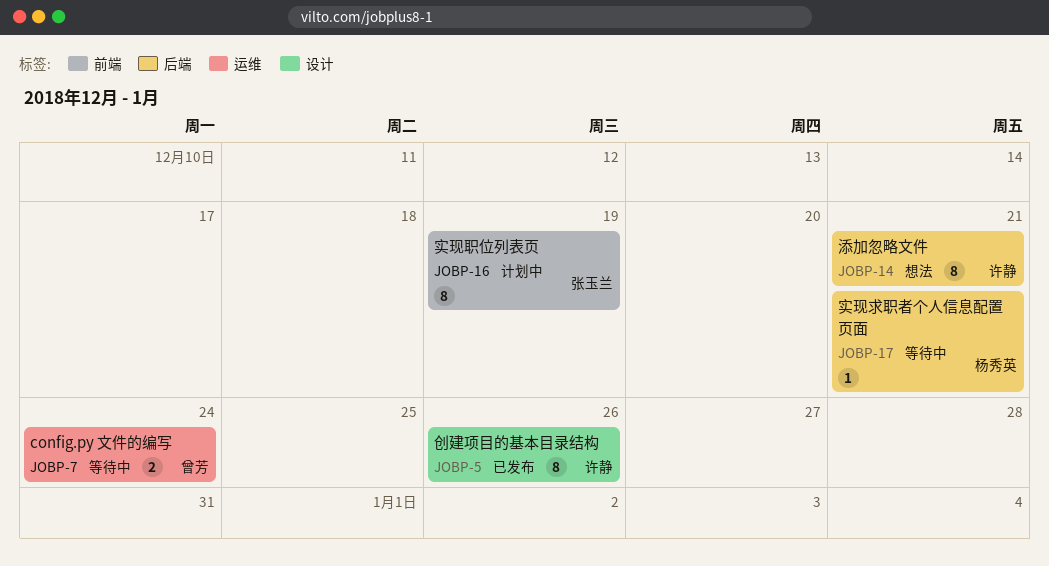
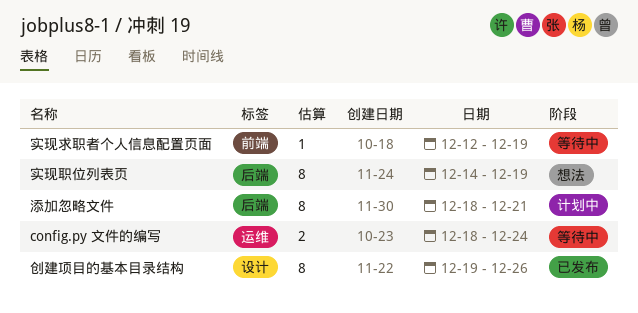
实现求职者个人信息配置页面, label: 后端 -> 前端
实现求职者个人信息配置页面, due: Dec 21 -> Dec 19
实现职位列表页, status: 计划中 -> 想法
实现职位列表页, label: 前端 -> 后端
添加忽略文件, status: 想法 -> 计划中

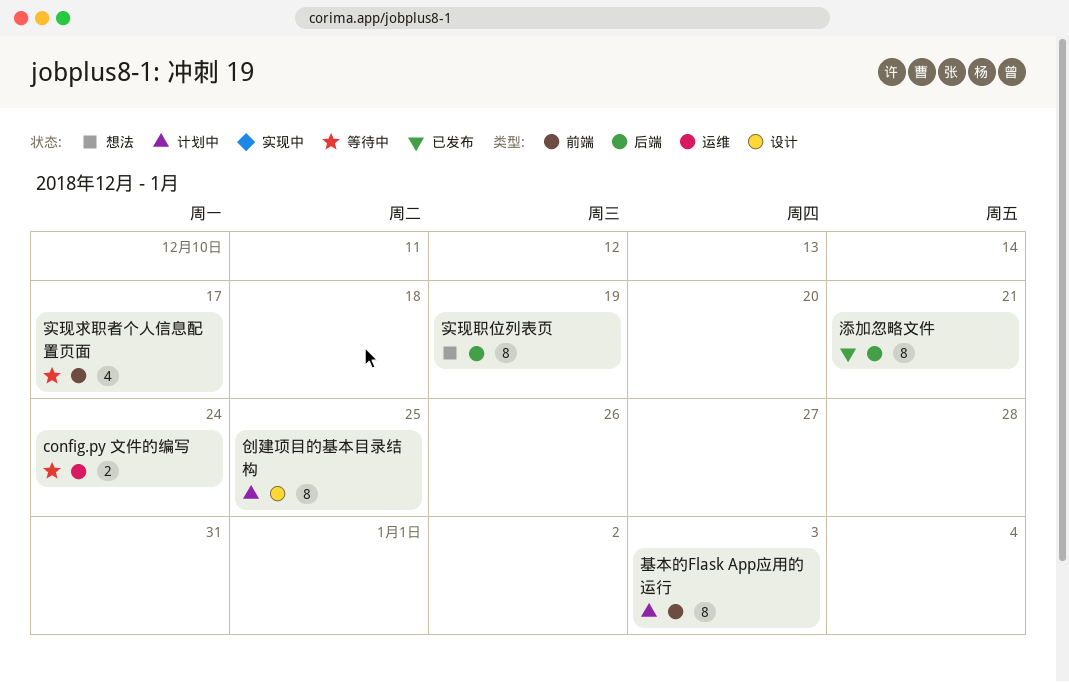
创建项目的基本目录结构, status: 已发布 -> 计划中
创建项目的基本目录结构, due: Dec 26 -> Dec 25
基本的Flask App应用的运行: none -> present
实现求职者个人信息配置页面, estimate: 1 -> 4
实现求职者个人信息配置页面, due: Dec 19 -> Dec 17
添加忽略文件, status: 计划中 -> 已发布

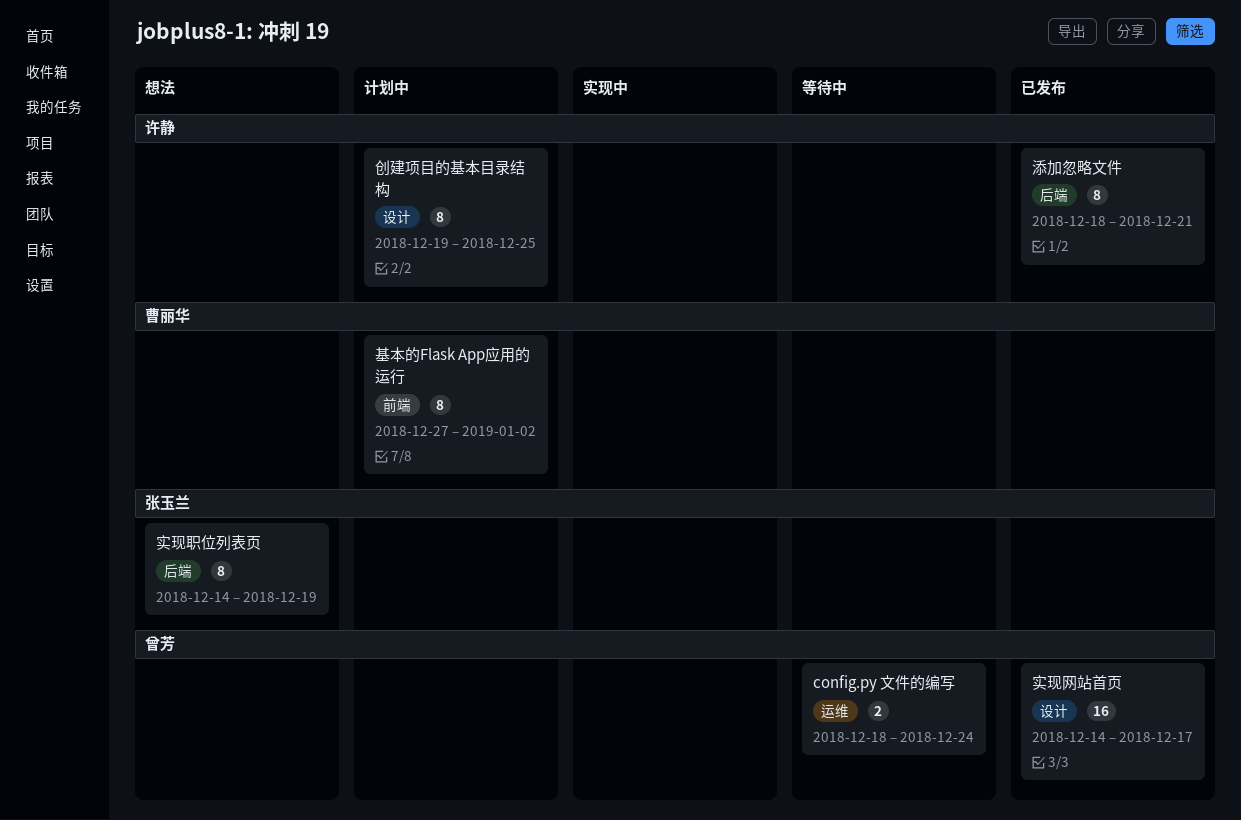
基本的Flask App应用的运行, due: Jan 3 -> Jan 2
实现求职者个人信息配置页面: present -> none
实现网站首页: none -> present

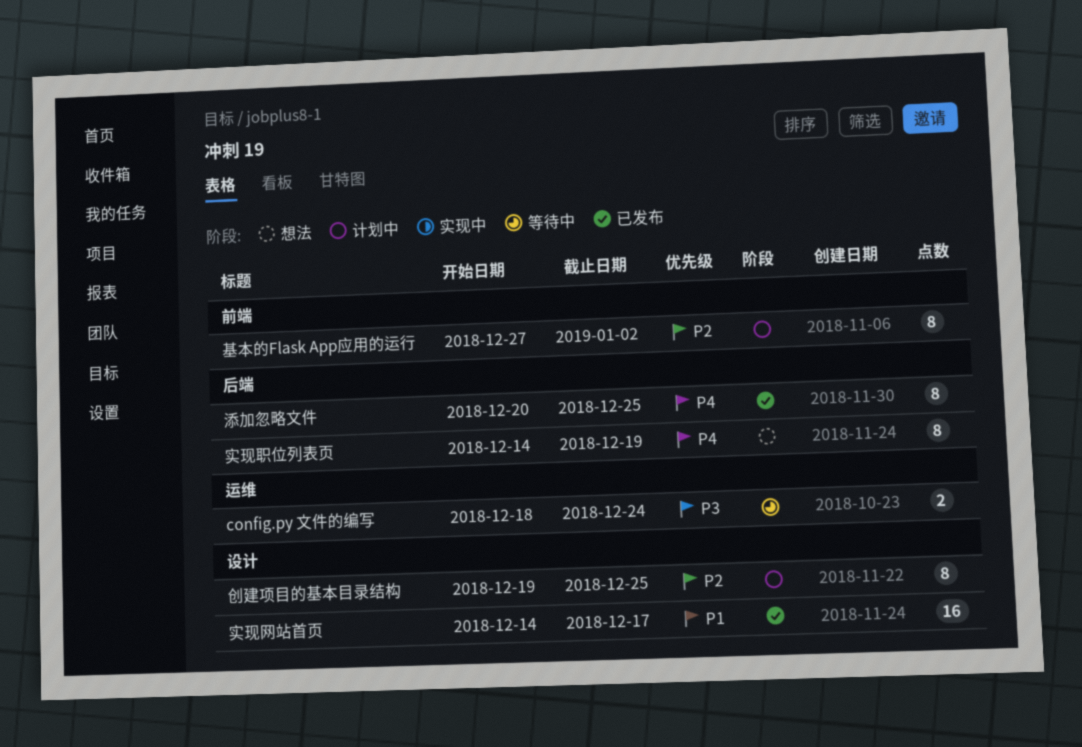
添加忽略文件, start: Dec 18 -> Dec 20
添加忽略文件, due: Dec 21 -> Dec 25

